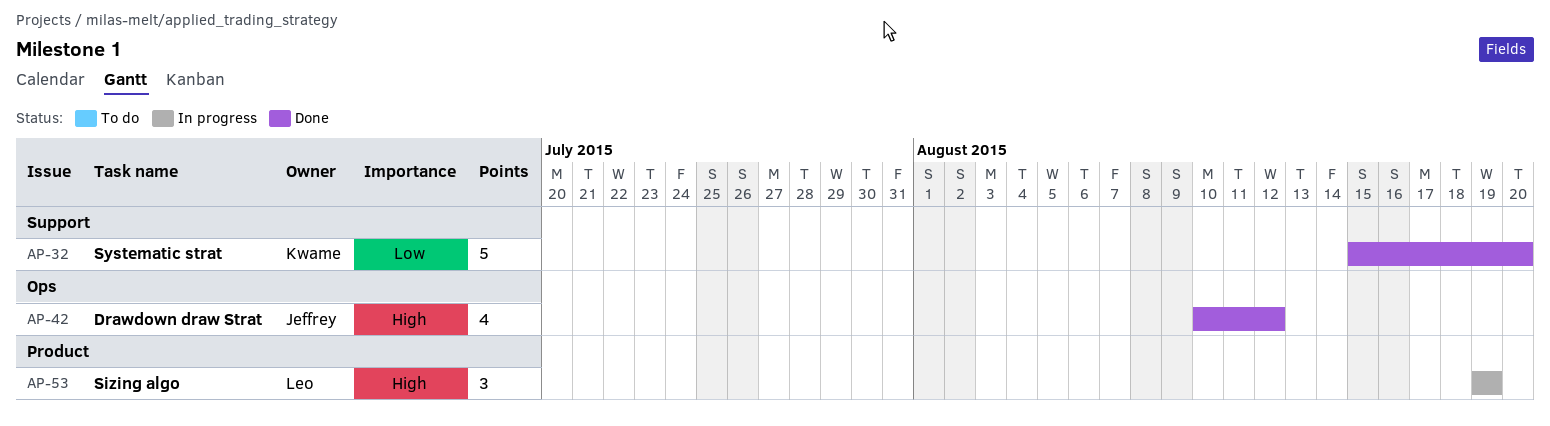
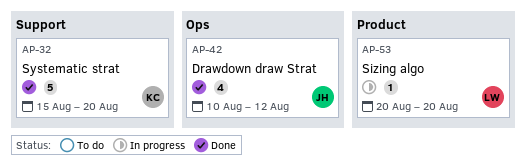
AP-53, estimate: 3 -> 1
AP-53, start: Aug 19 -> Aug 20
AP-53, due: Aug 19 -> Aug 20

